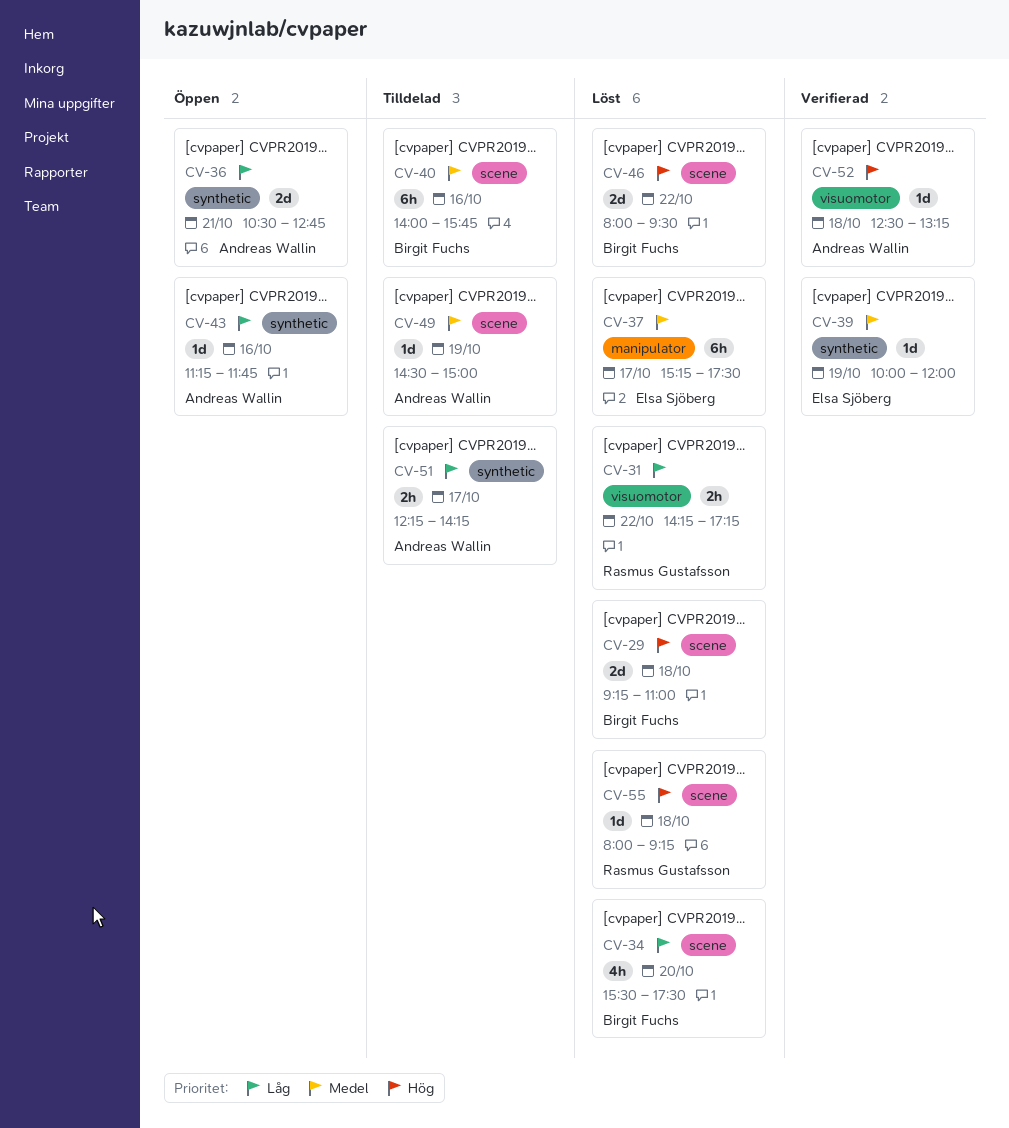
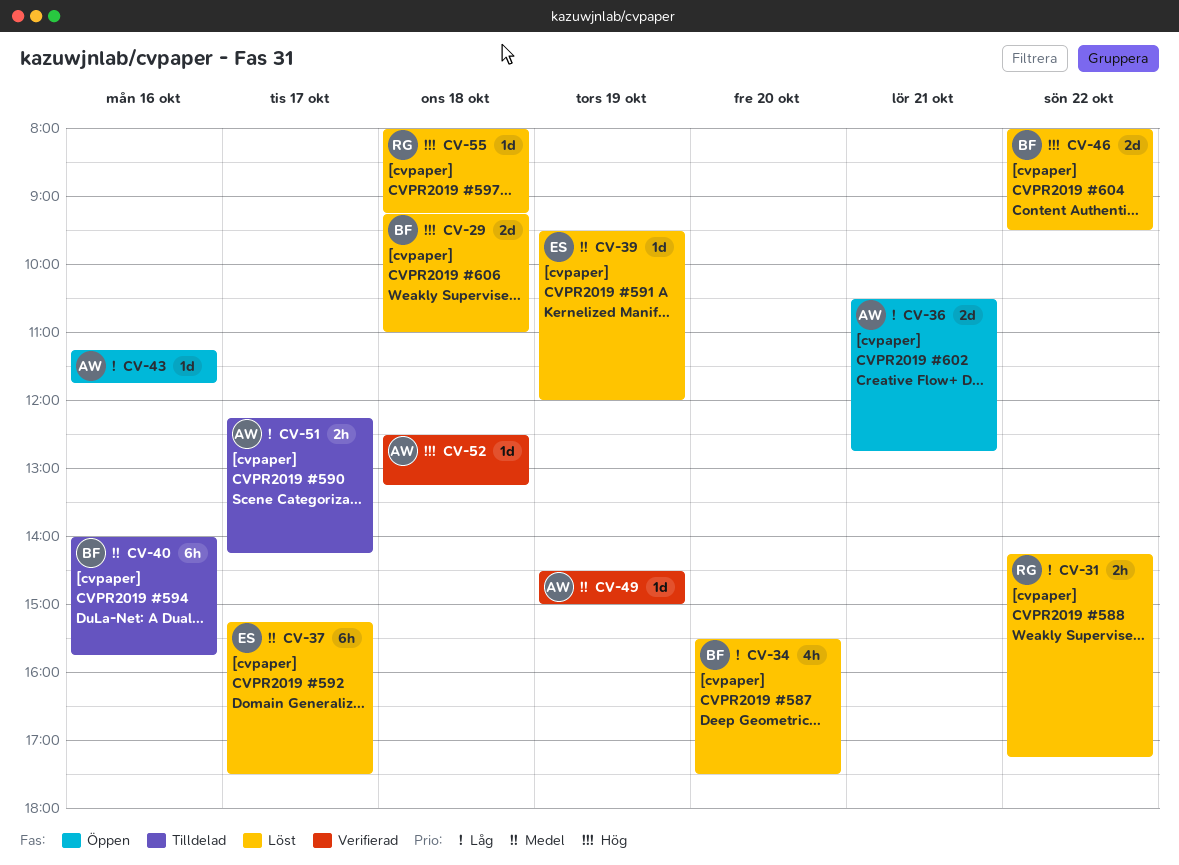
CV-39, status: Verifierad -> Löst
CV-39, begins: 10:00 -> 09:30
CV-49, status: Tilldelad -> Verifierad

